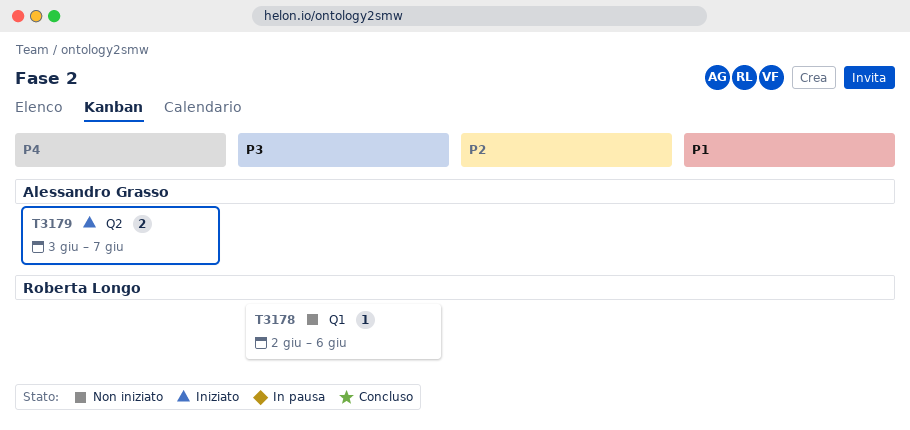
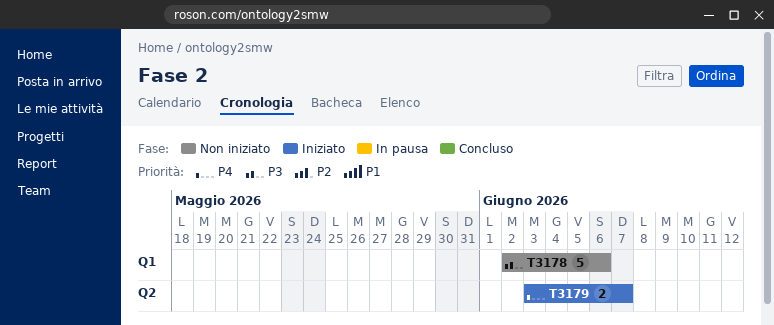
T3178, estimate: 1 -> 5

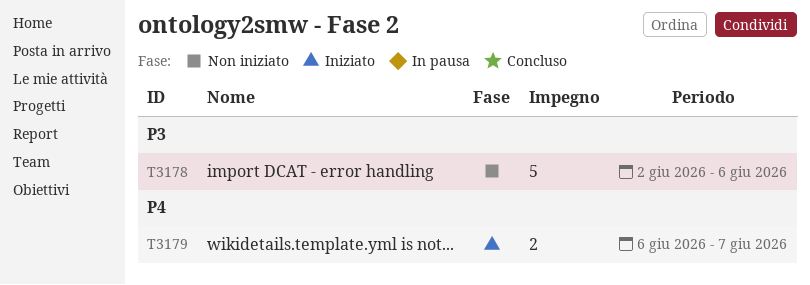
T3179, start: Jun 3 -> Jun 6

